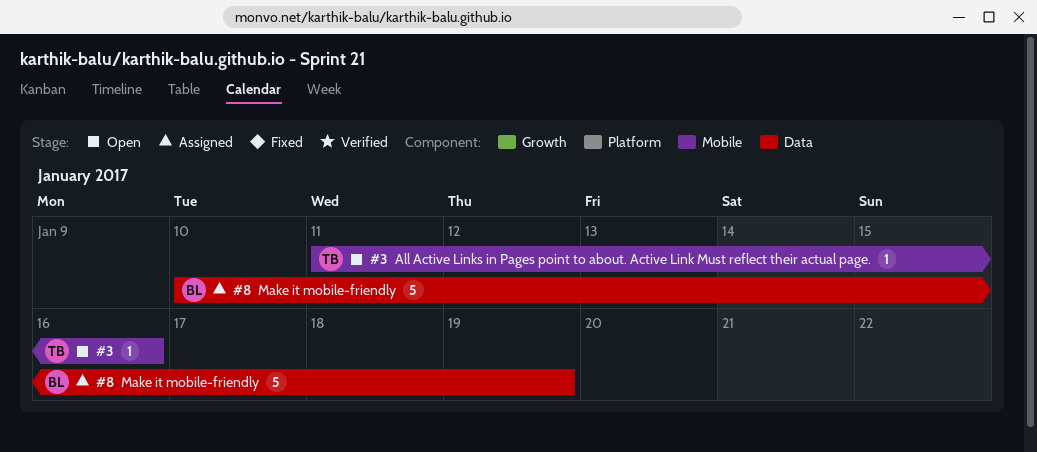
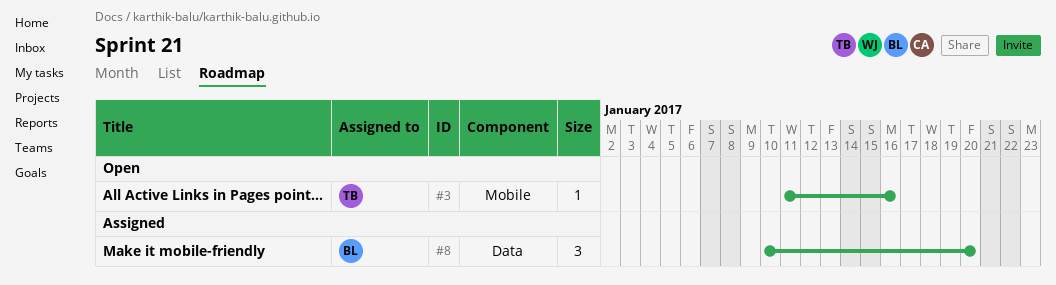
#8, estimate: 5 -> 3
#8, due: Jan 19 -> Jan 20

